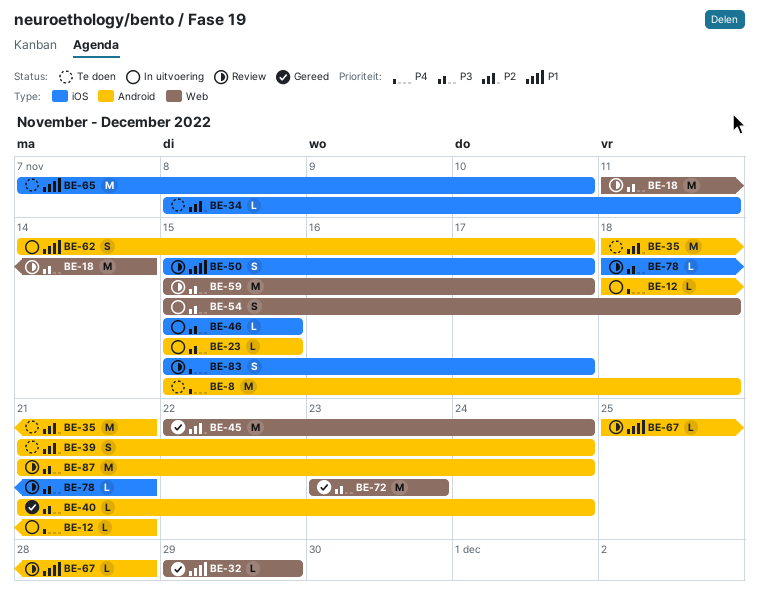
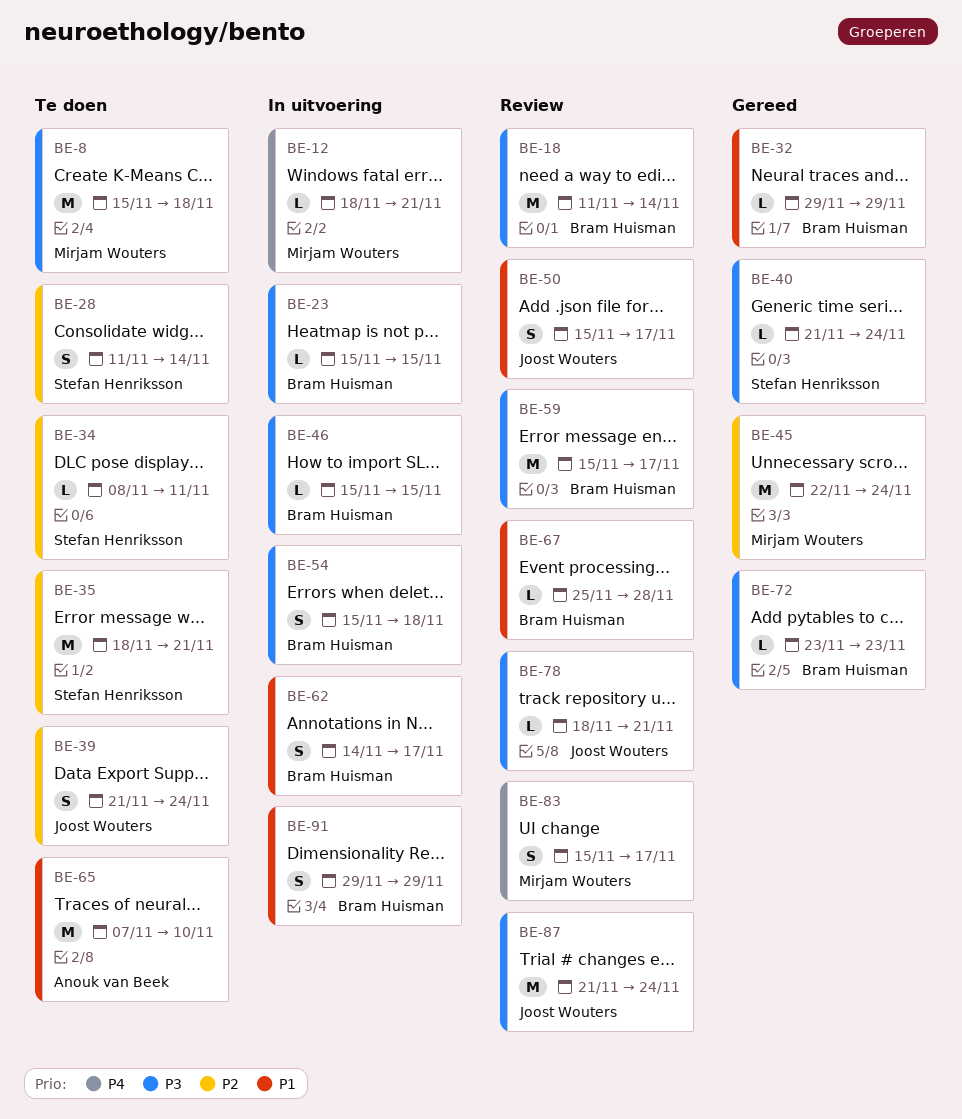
BE-8, priority: P4 -> P3
BE-28: none -> present
BE-72, estimate: M -> L
BE-91: none -> present

